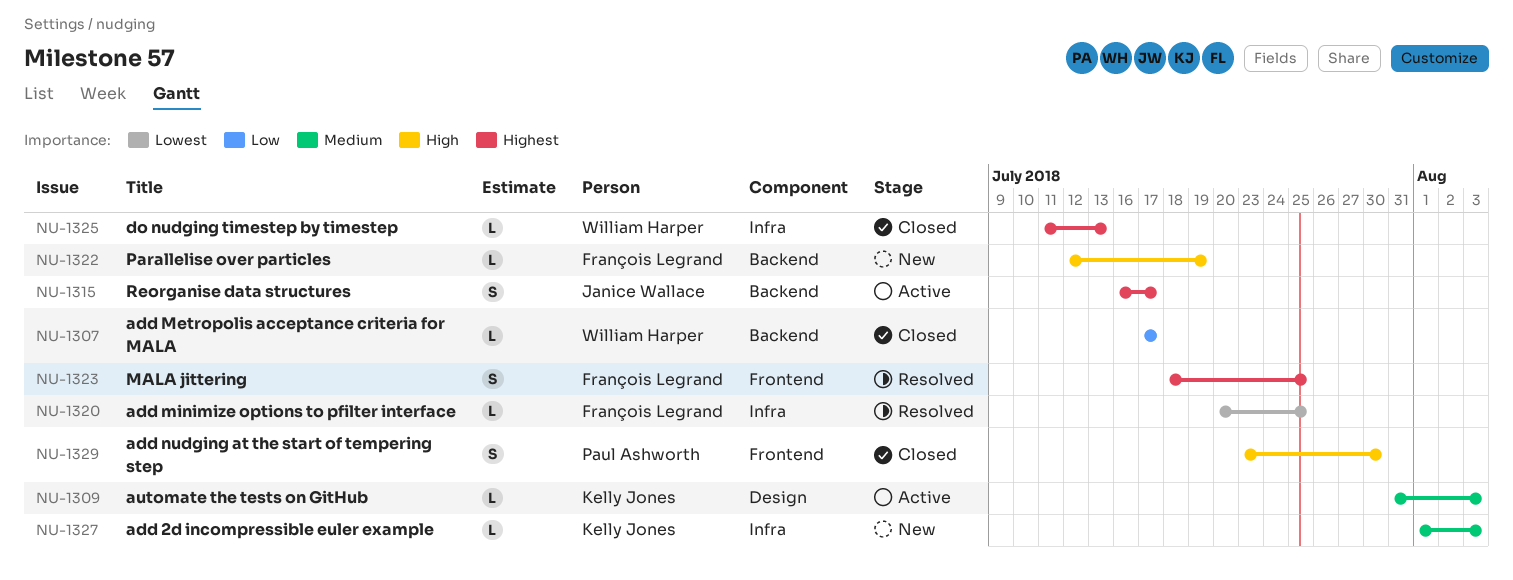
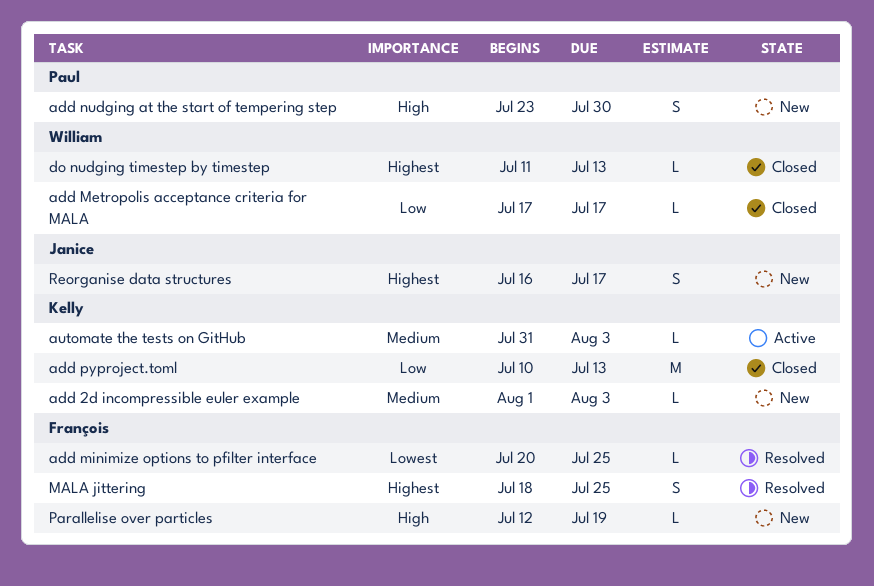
add nudging at the start of tempering step, status: Closed -> New
add pyproject.toml: none -> present
Reorganise data structures, status: Active -> New

